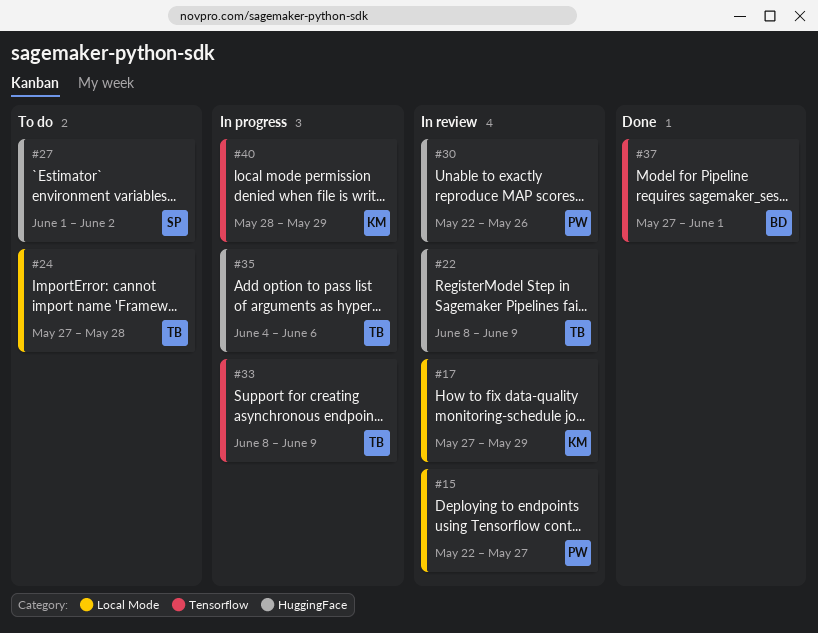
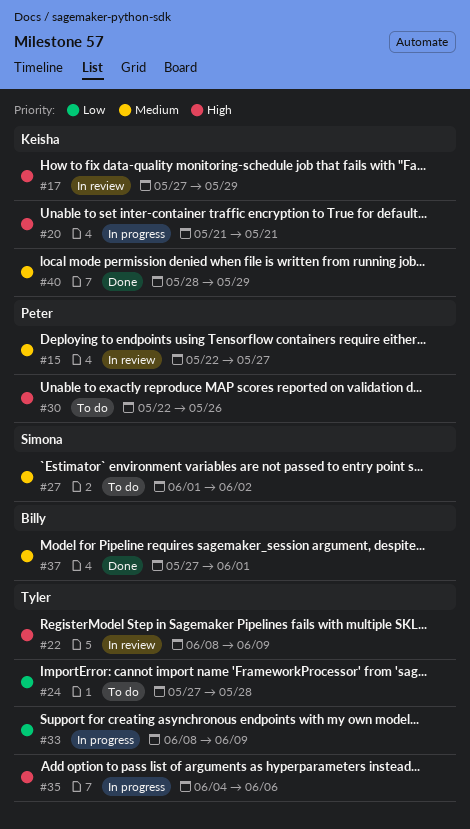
#20: none -> present
#30, status: In review -> To do
#40, status: In progress -> Done

